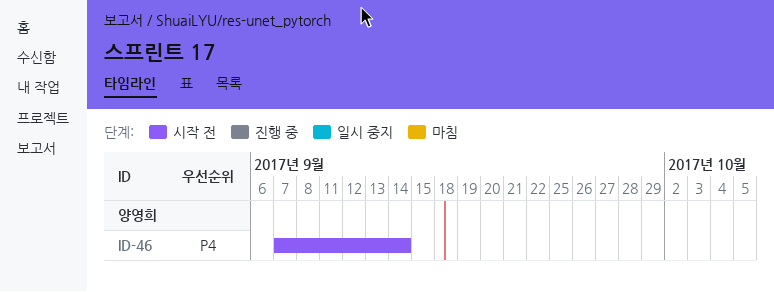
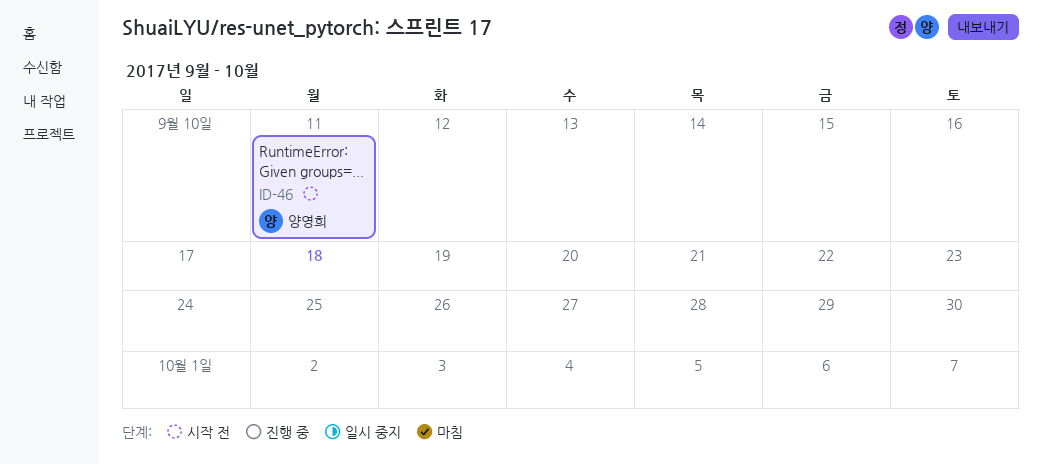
ID-46, due: Sep 14 -> Sep 11

